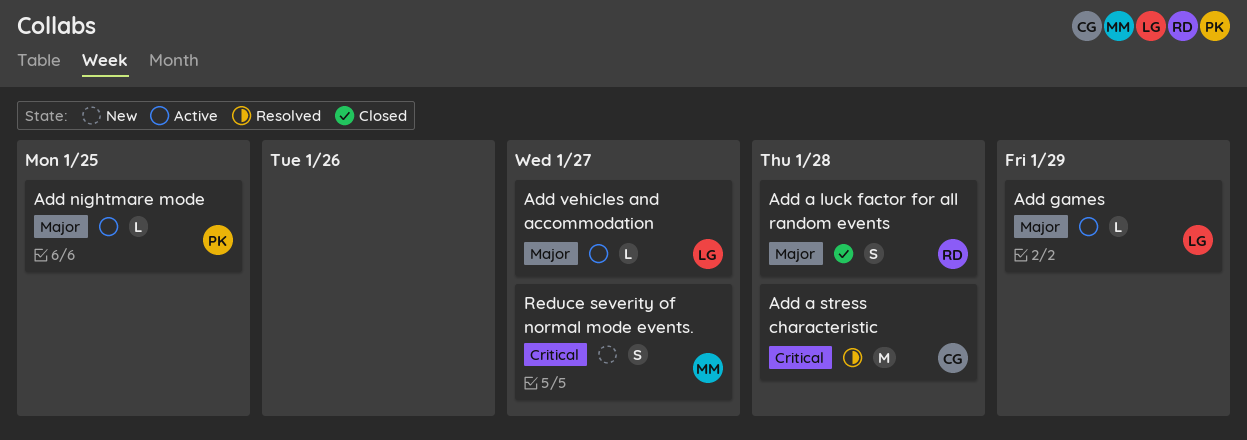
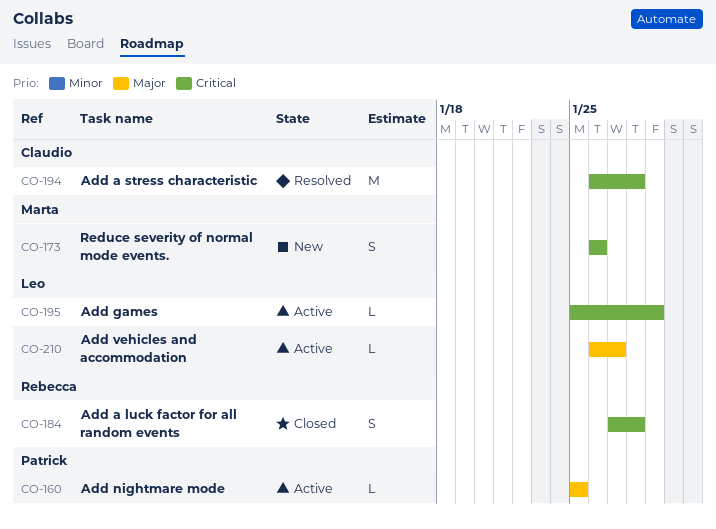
Add a luck factor for all random events, priority: Major -> Critical
Add games, priority: Major -> Critical
Reduce severity of normal mode events., due: Jan 27 -> Jan 26

